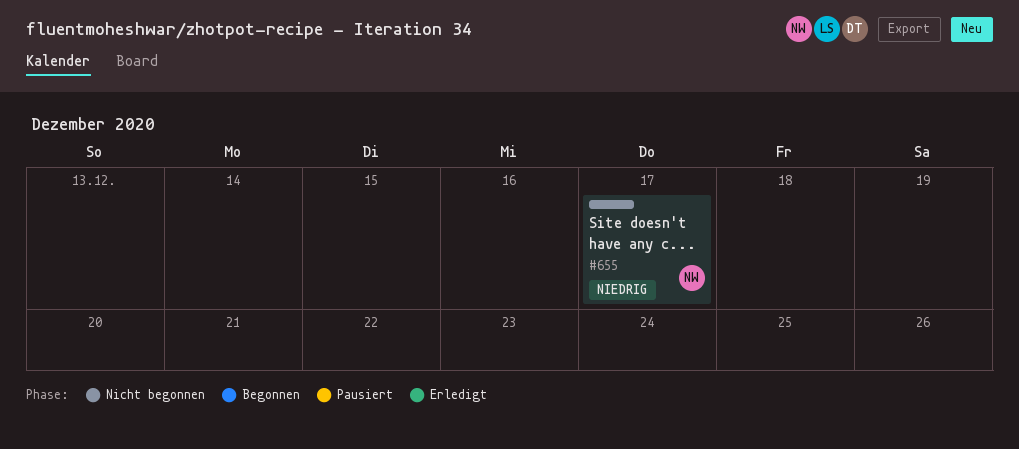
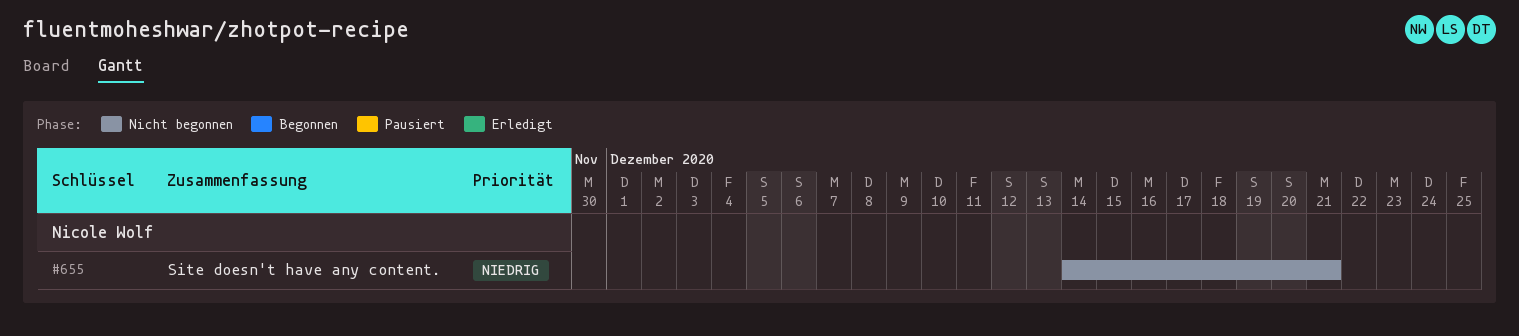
#655, due: Dec 17 -> Dec 21

